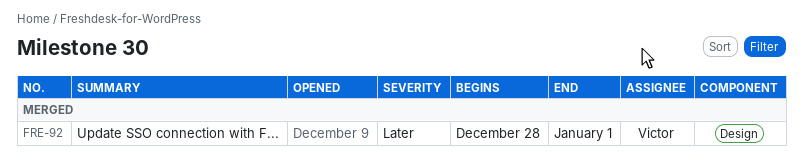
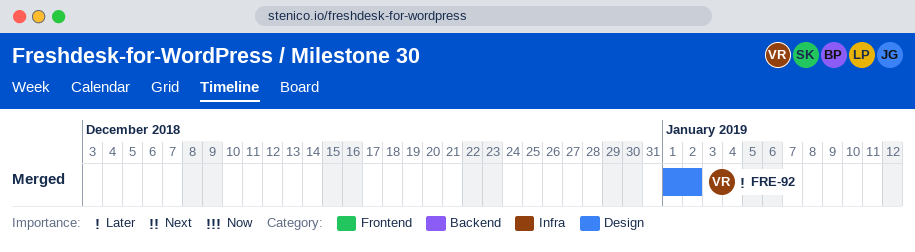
FRE-92, start: Dec 28 -> Jan 1
FRE-92, due: Jan 1 -> Jan 2

